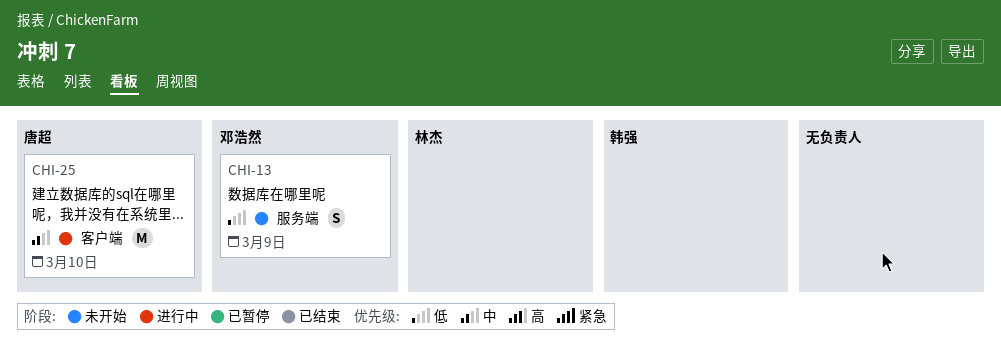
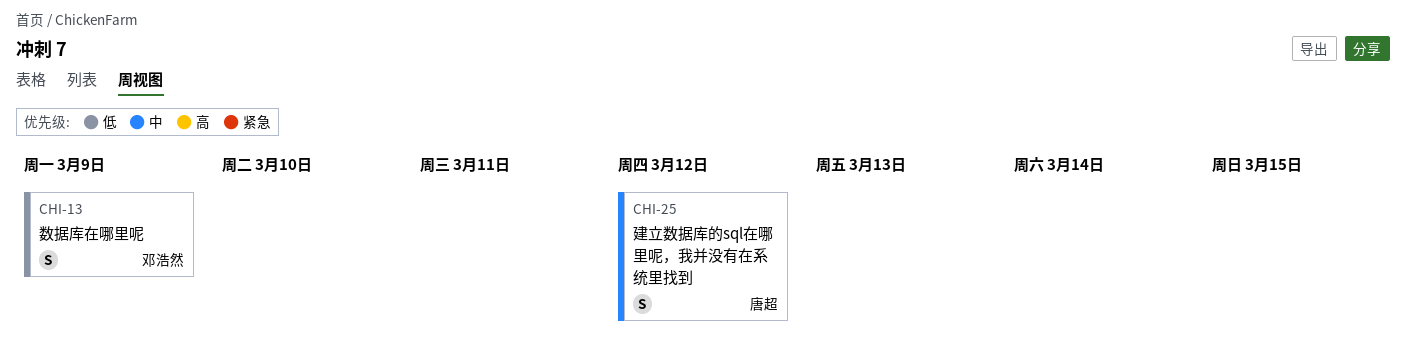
CHI-25, estimate: M -> S
CHI-25, due: Mar 10 -> Mar 12

